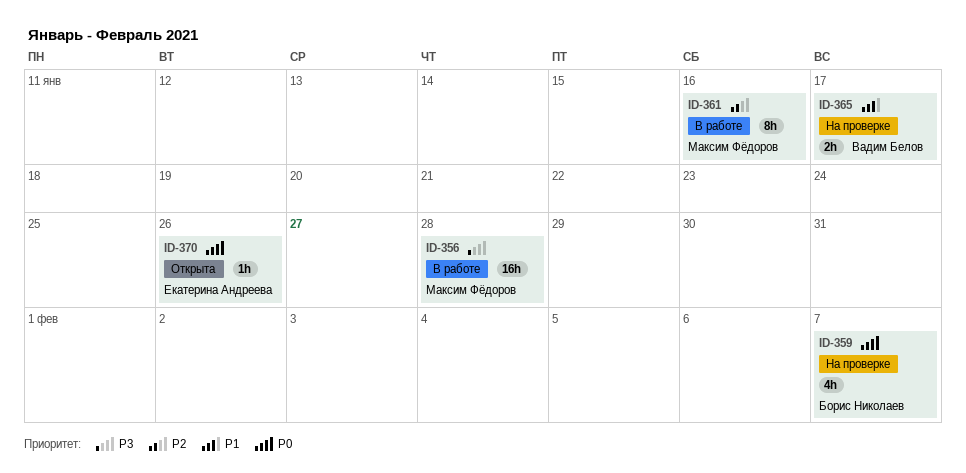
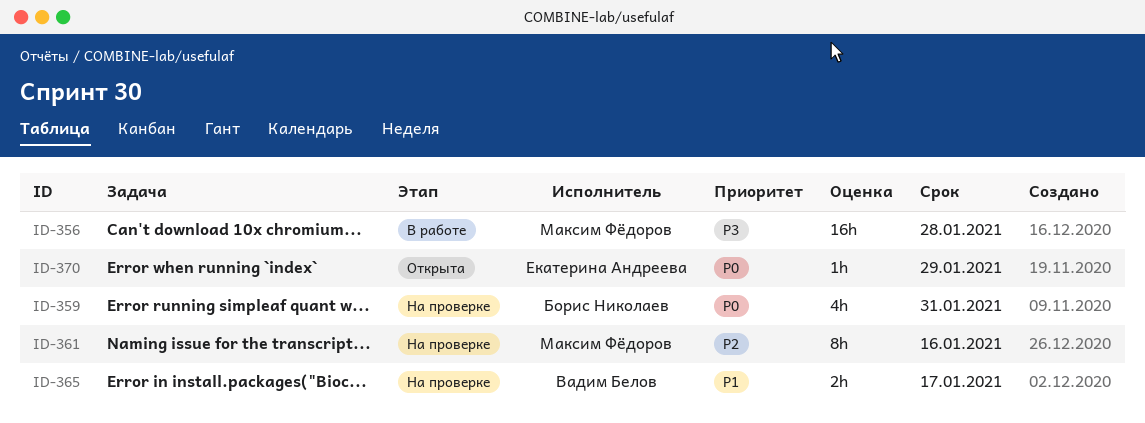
ID-359, due: Feb 7 -> Jan 31
ID-361, status: В работе -> На проверке
ID-370, due: Jan 26 -> Jan 29

